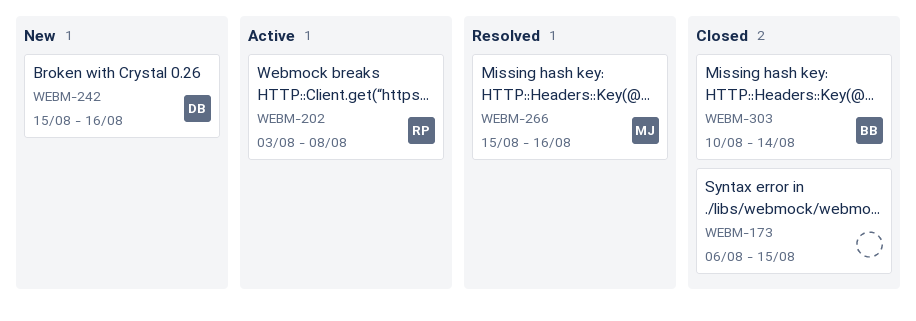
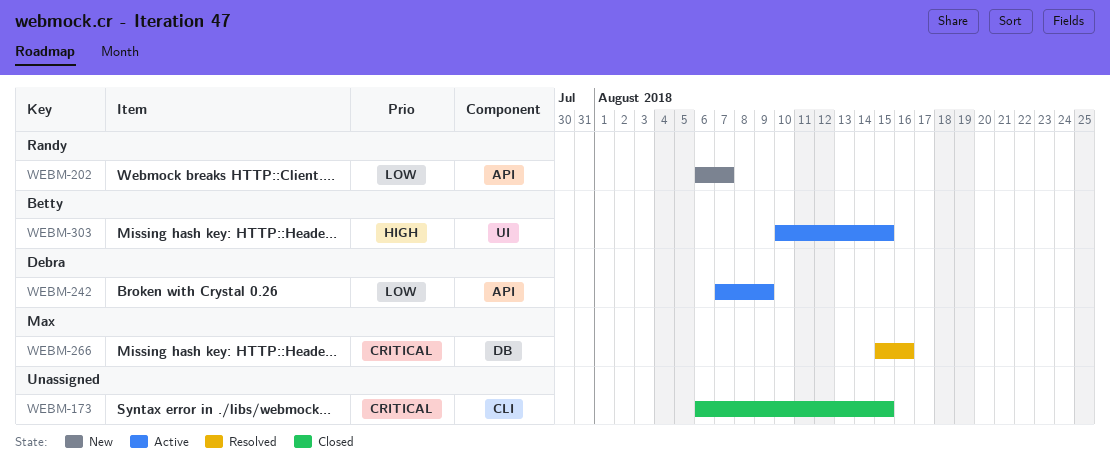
WEBM-202, status: Active -> New
WEBM-202, start: Aug 3 -> Aug 6
WEBM-202, due: Aug 8 -> Aug 7
WEBM-242, status: New -> Active
WEBM-242, start: Aug 15 -> Aug 7
WEBM-242, due: Aug 16 -> Aug 9
WEBM-303, status: Closed -> Active
WEBM-303, due: Aug 14 -> Aug 15

